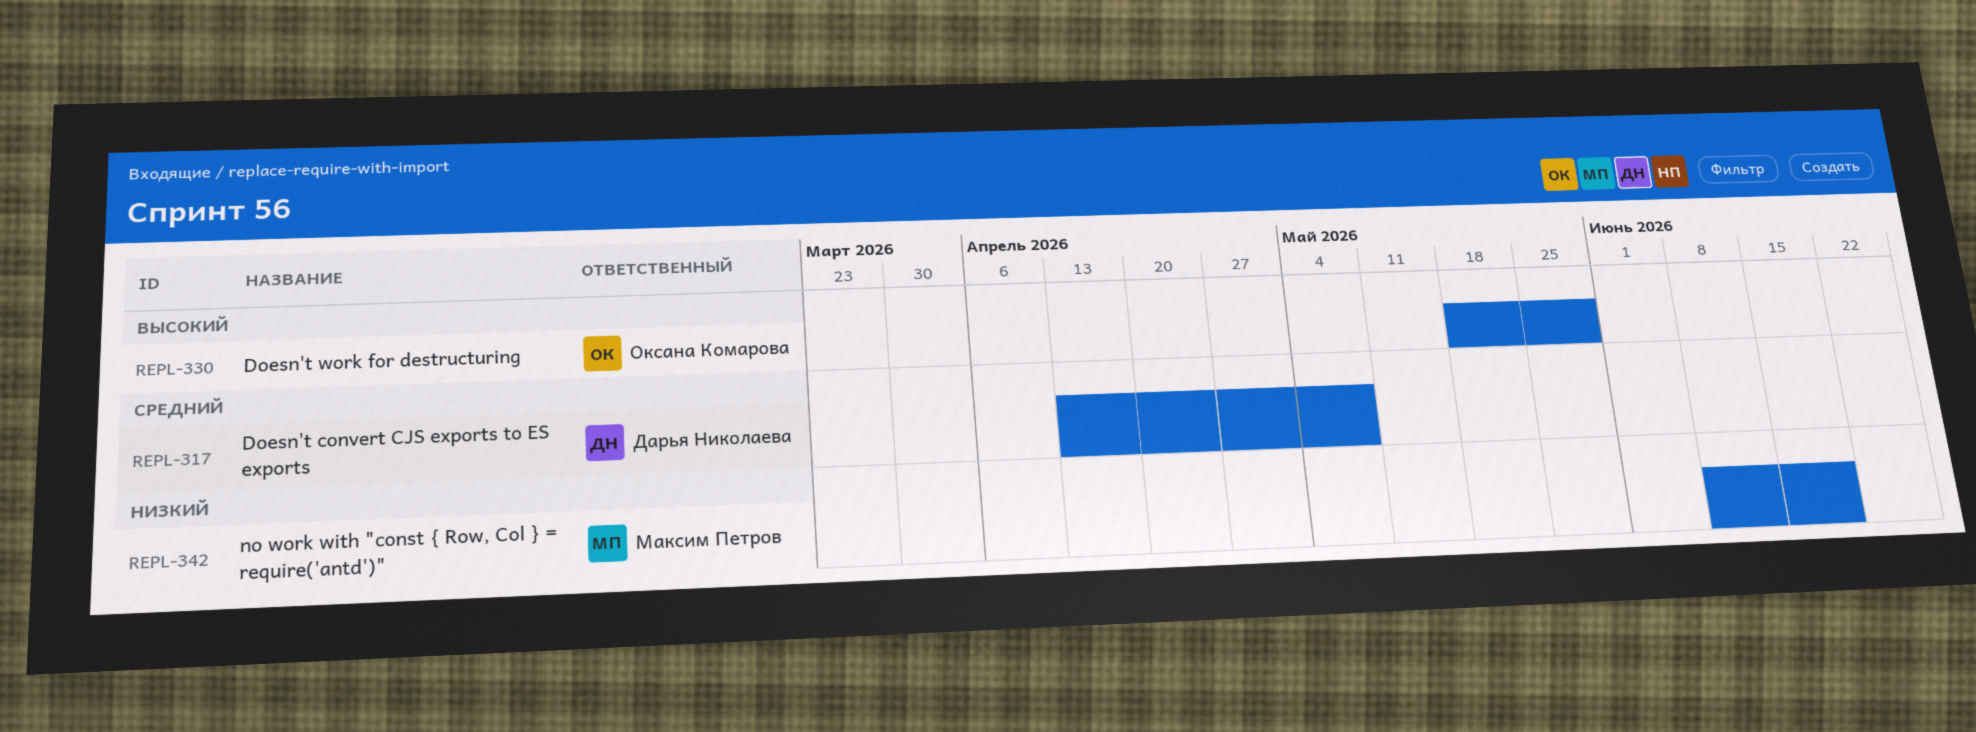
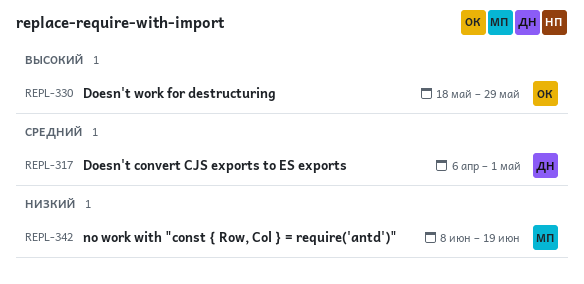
REPL-317, start: Apr 13 -> Apr 6
REPL-317, due: May 8 -> May 1

